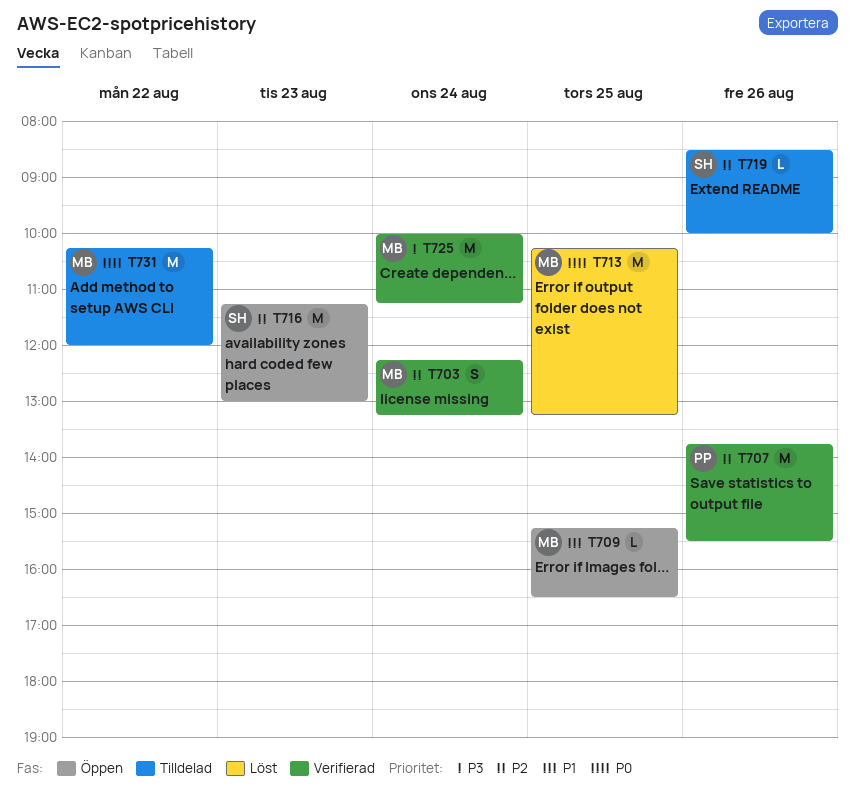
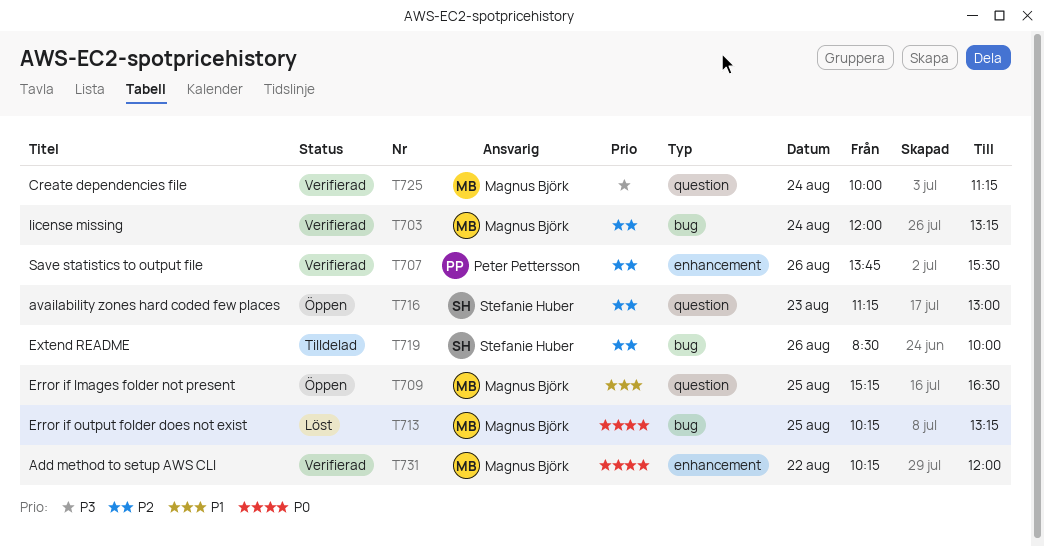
T703, begins: 12:15 -> 12:00
T731, status: Tilldelad -> Verifierad

